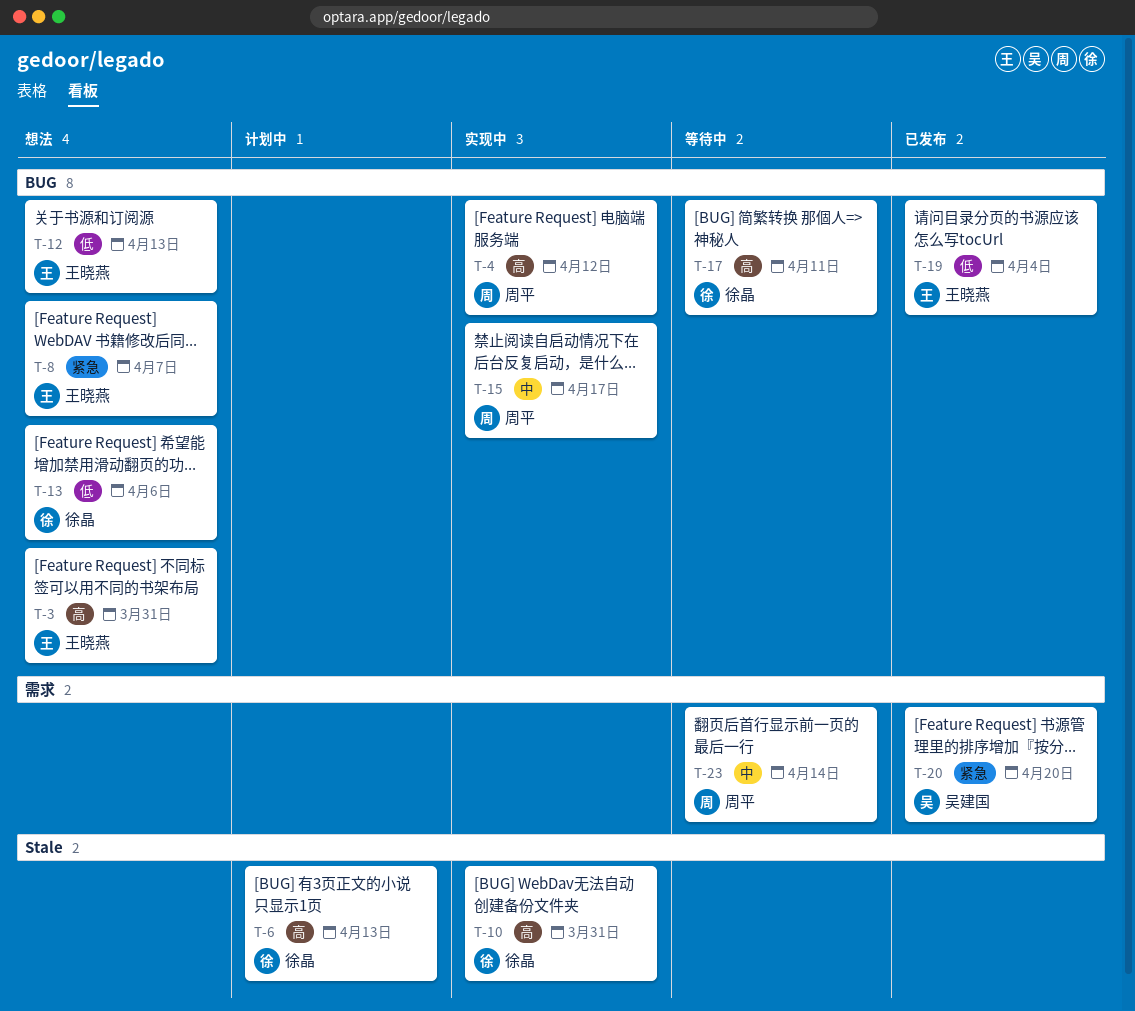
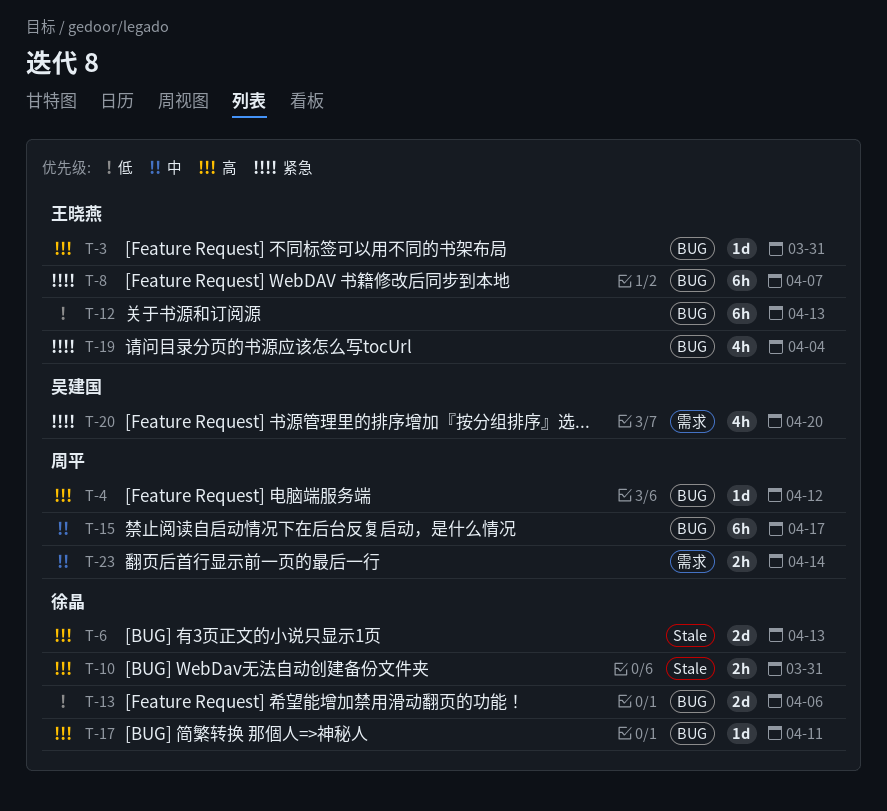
T-19, priority: 低 -> 紧急

